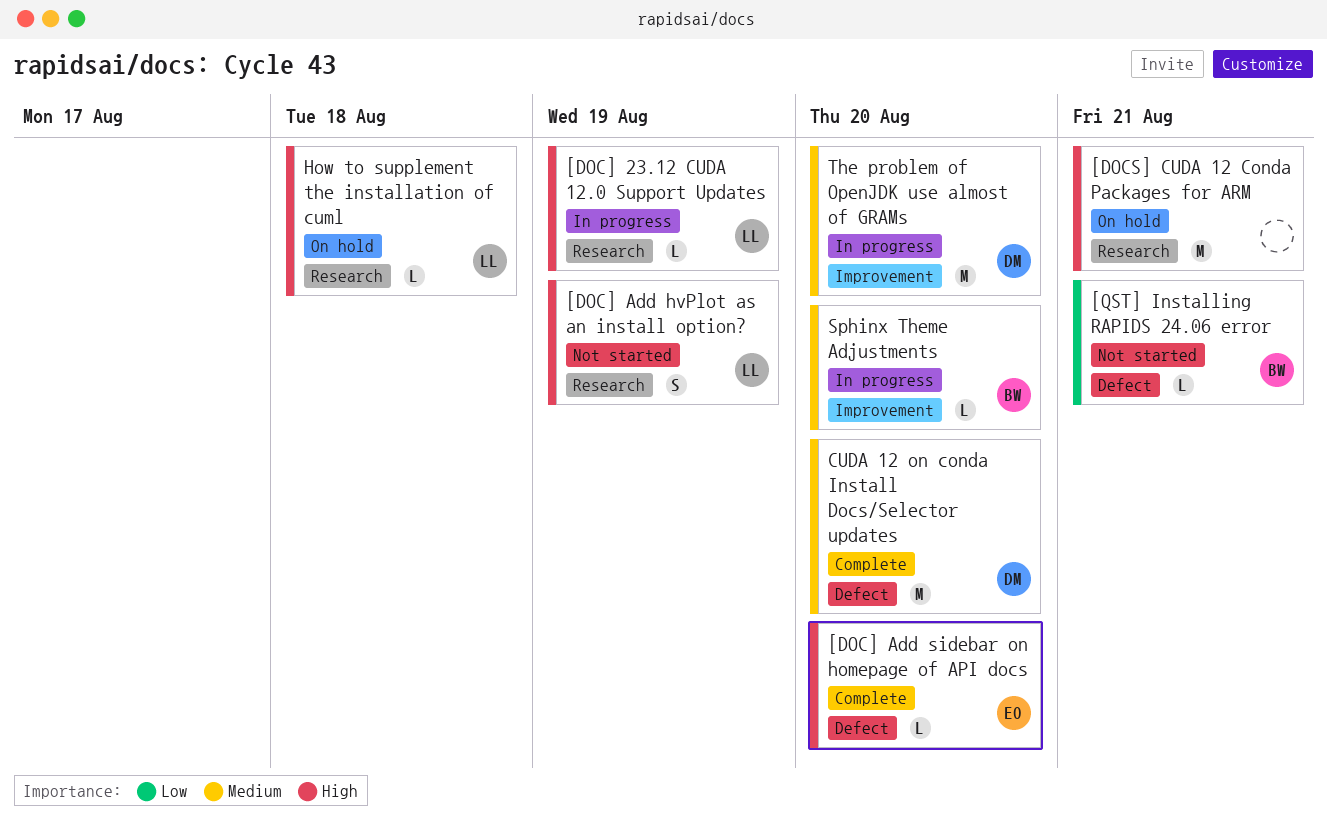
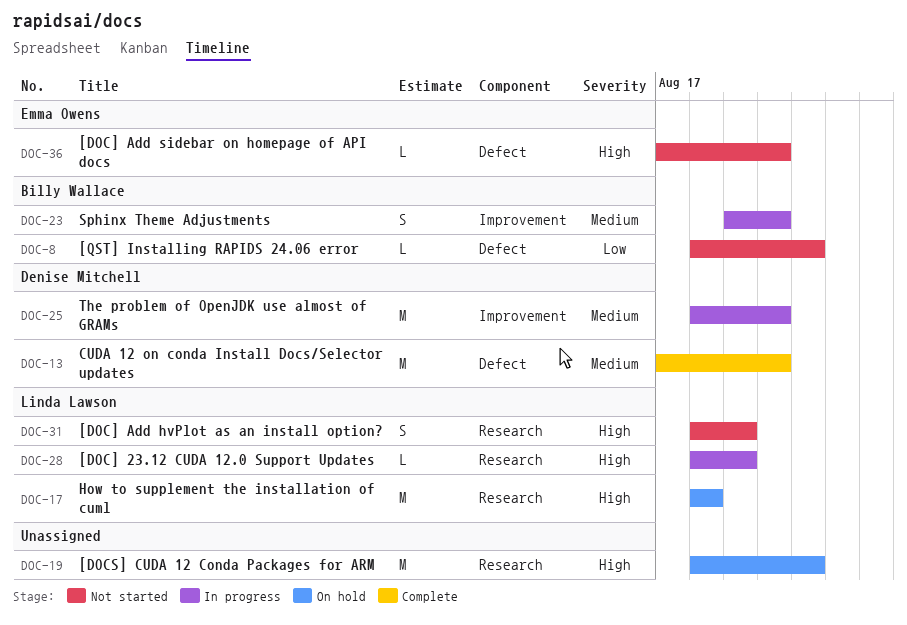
[DOC] Add sidebar on homepage of API docs, status: Complete -> Not started
How to supplement the installation of cuml, estimate: L -> M
Sphinx Theme Adjustments, estimate: L -> S

